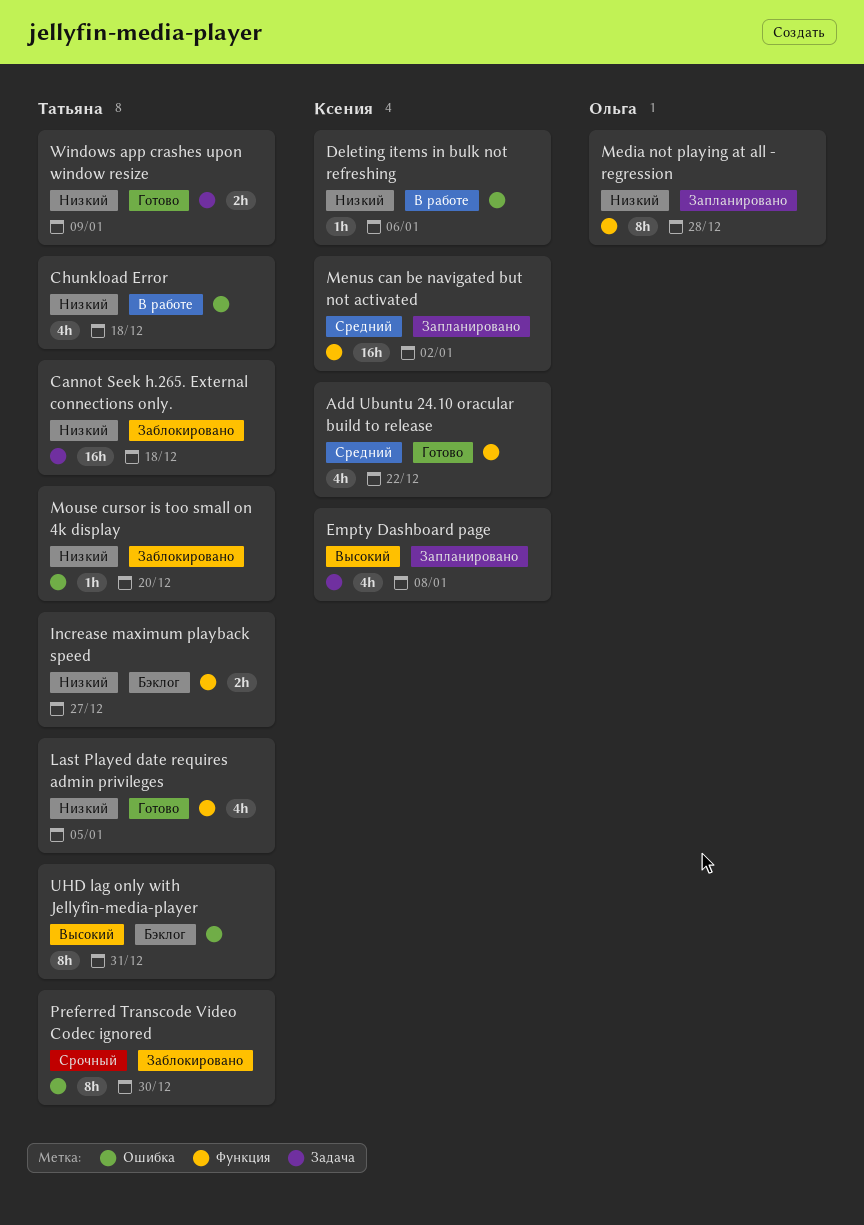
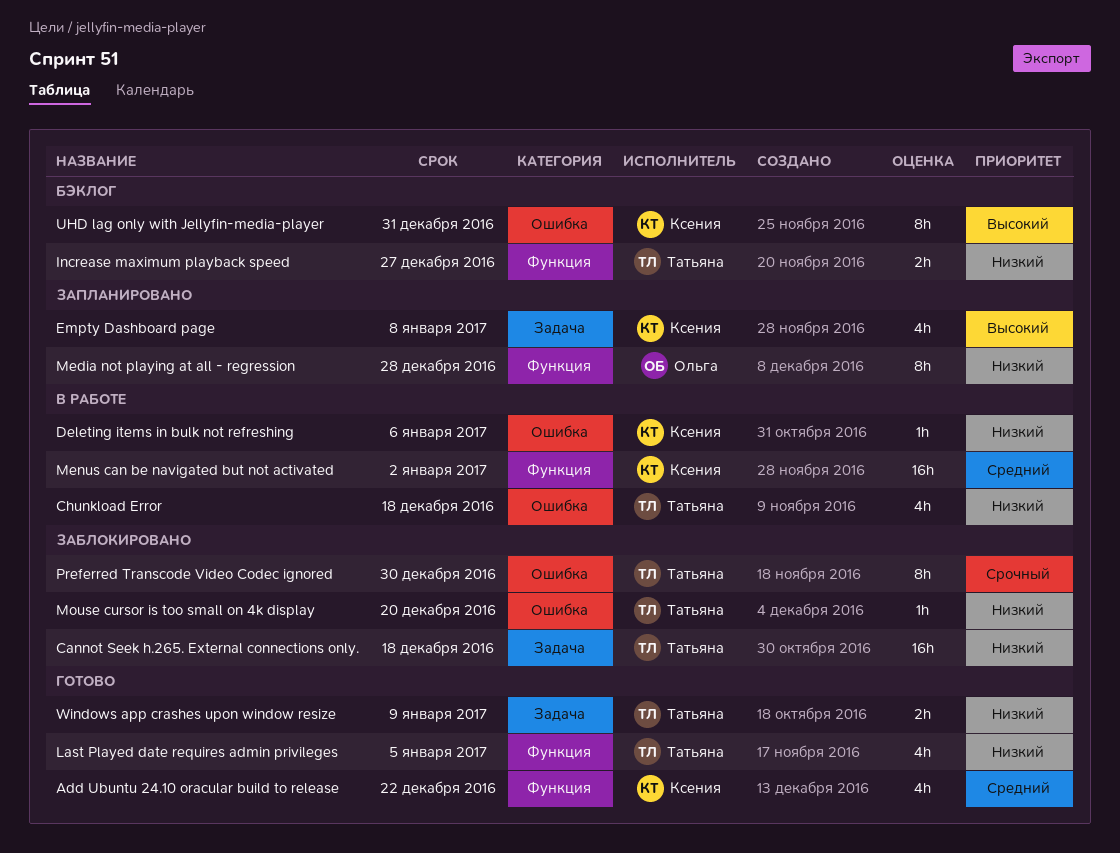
Menus can be navigated but not activated, status: Запланировано -> В работе
UHD lag only with Jellyfin-media-player, owner: Татьяна -> Ксения

